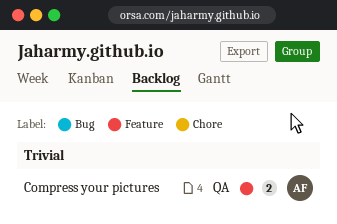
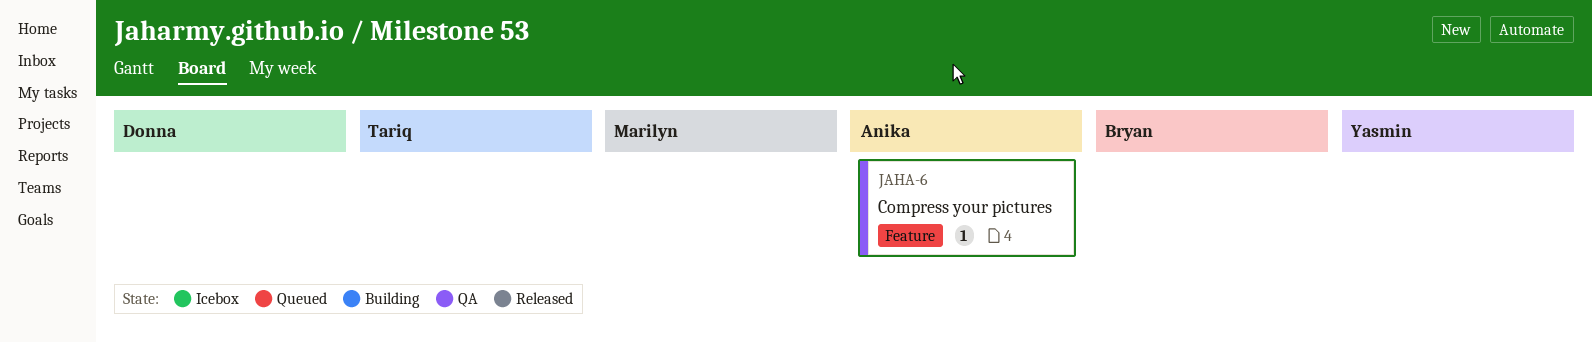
Compress your pictures, estimate: 2 -> 1

